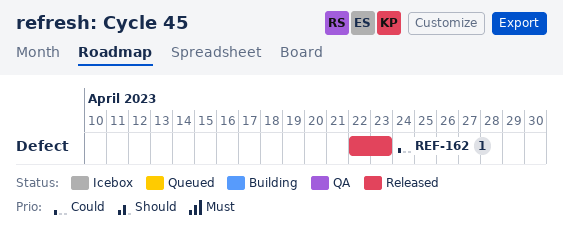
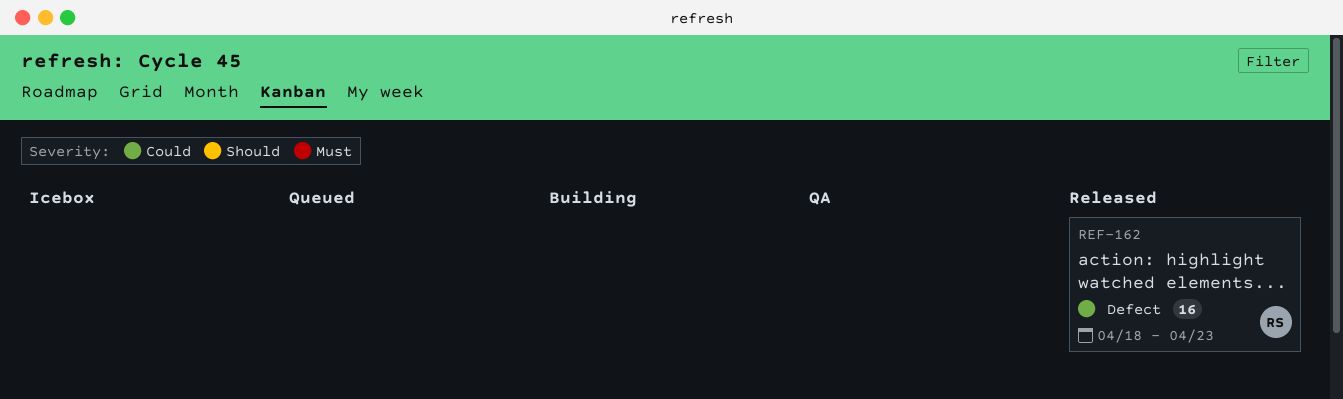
REF-162, estimate: 1 -> 16
REF-162, start: Apr 22 -> Apr 18

